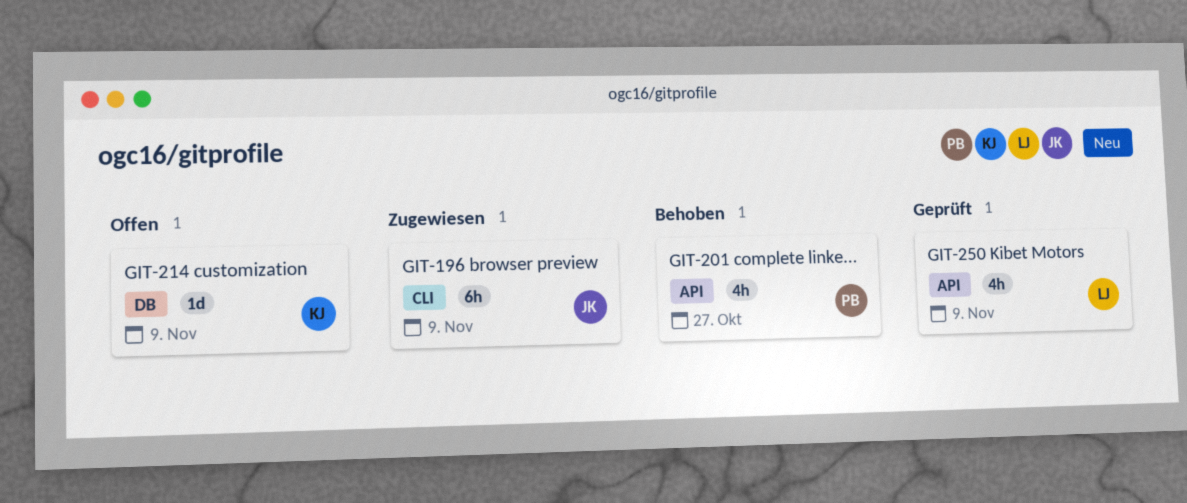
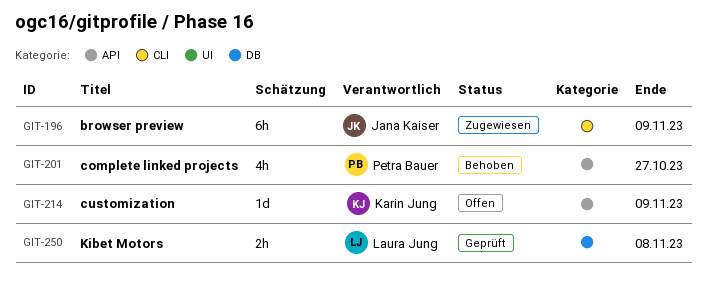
GIT-214, label: DB -> API
GIT-250, label: API -> DB
GIT-250, estimate: 4h -> 2h
GIT-250, due: Nov 9 -> Nov 8

